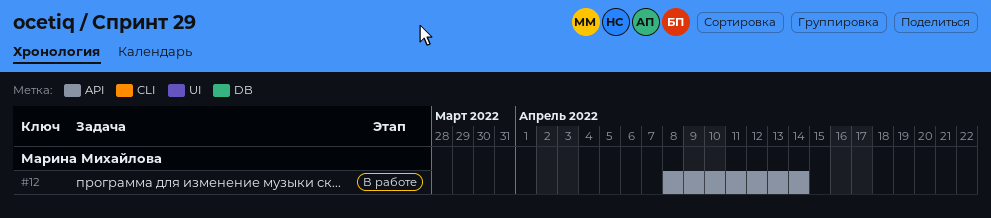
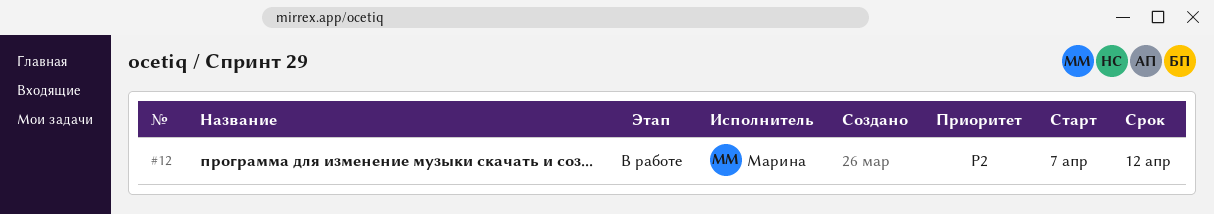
#12, start: Apr 8 -> Apr 7
#12, due: Apr 14 -> Apr 12

